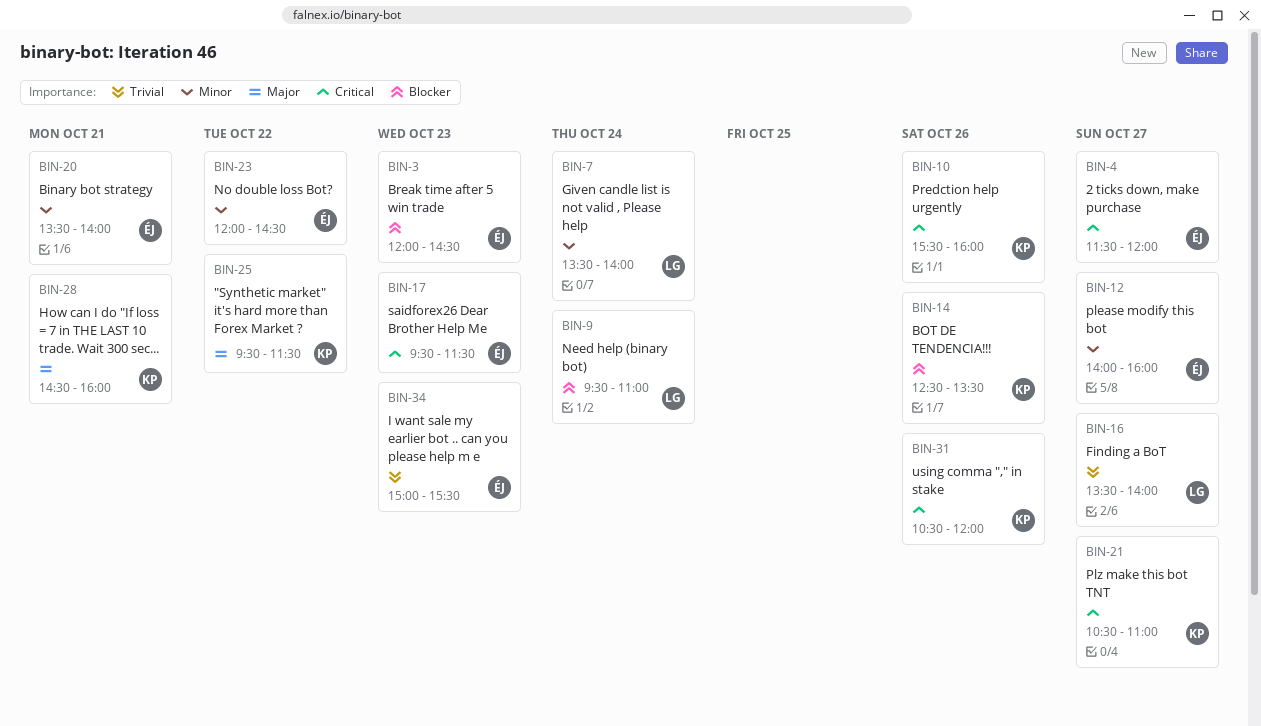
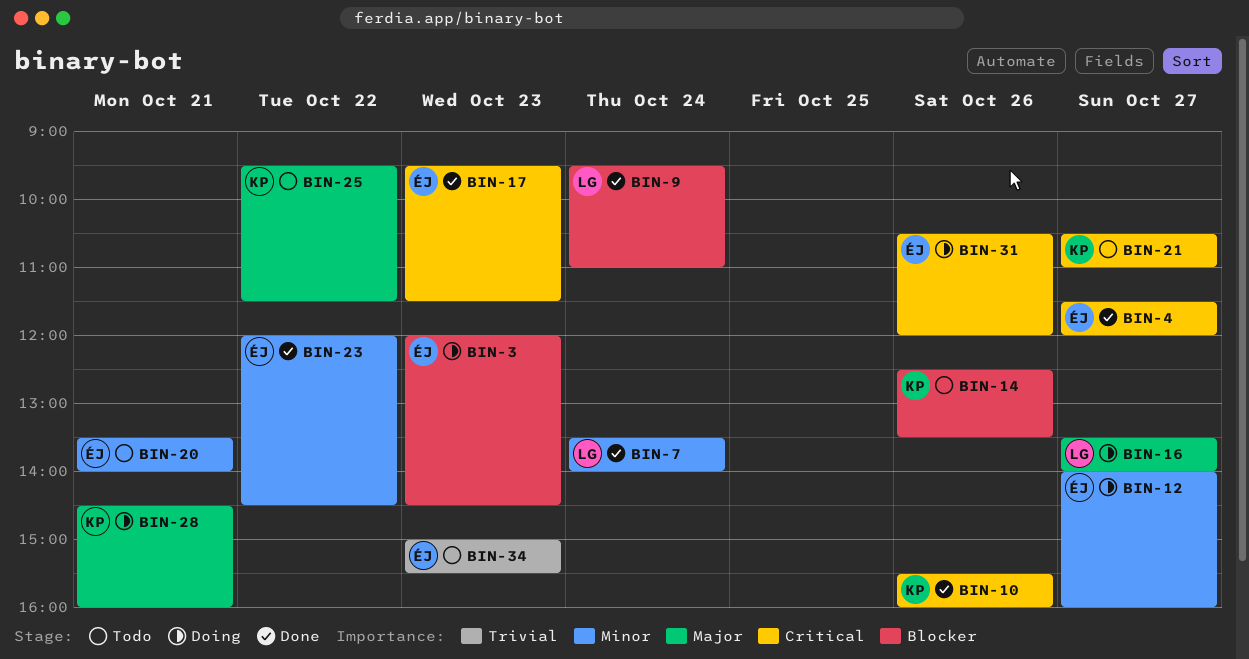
BIN-16, priority: Trivial -> Major
BIN-31, owner: KP -> ÉJ

